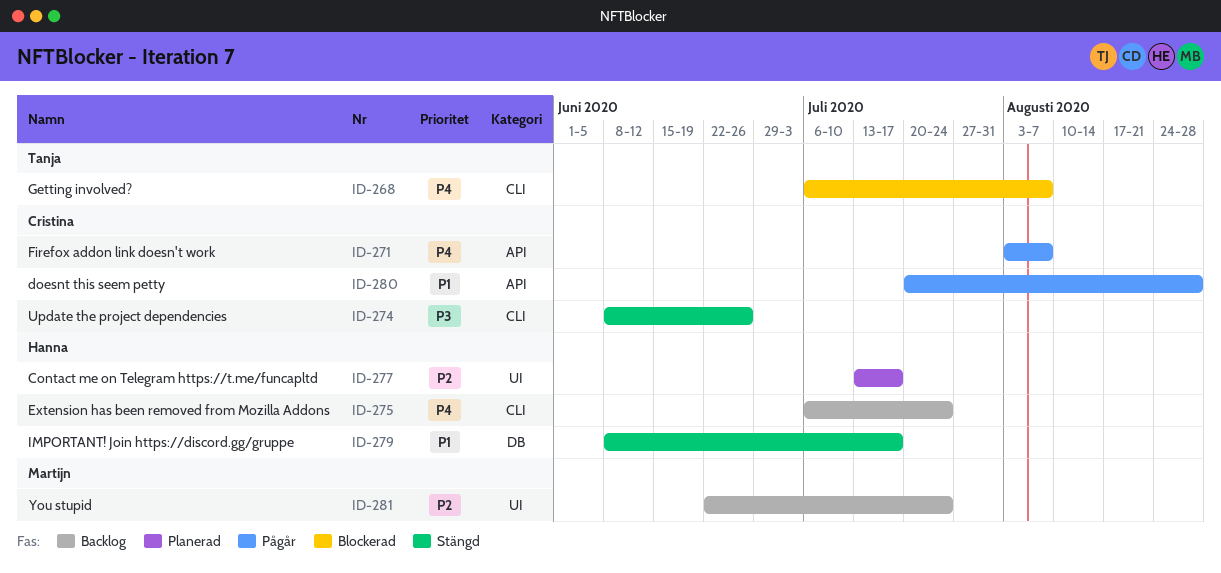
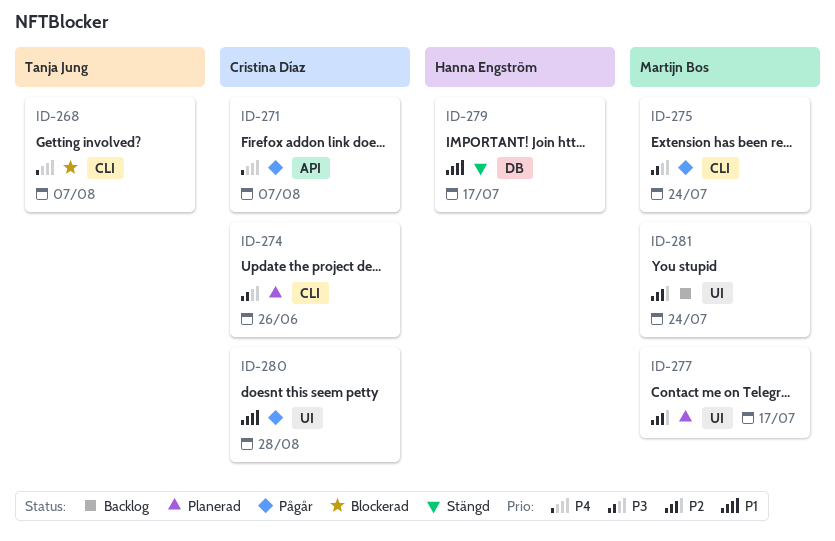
ID-274, status: Stängd -> Planerad
ID-275, status: Backlog -> Pågår
ID-275, owner: Hanna Engström -> Martijn Bos
ID-275, priority: P4 -> P3
ID-277, owner: Hanna Engström -> Martijn Bos
ID-280, label: API -> UI

